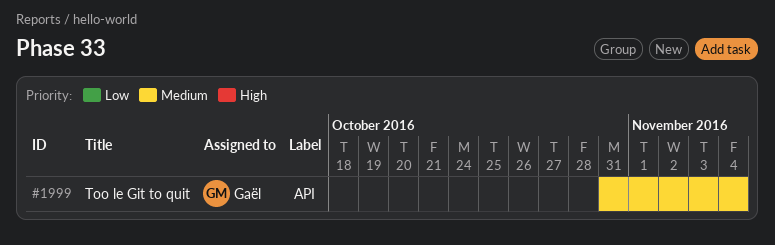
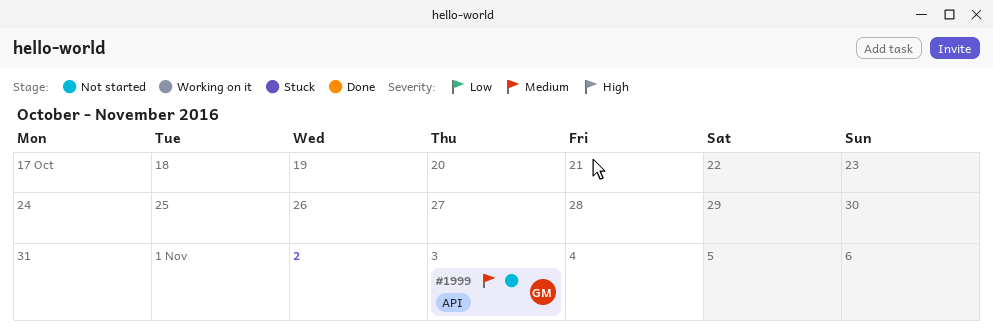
#1999, due: Nov 4 -> Nov 3

